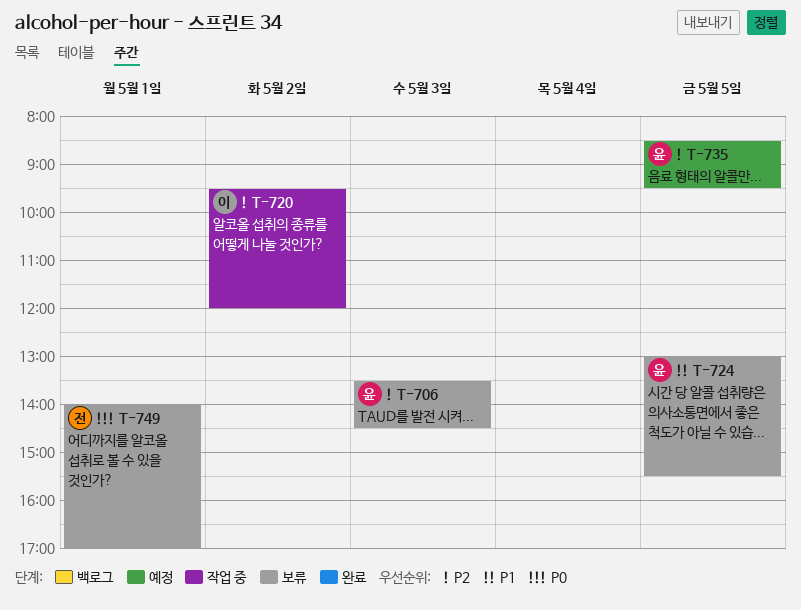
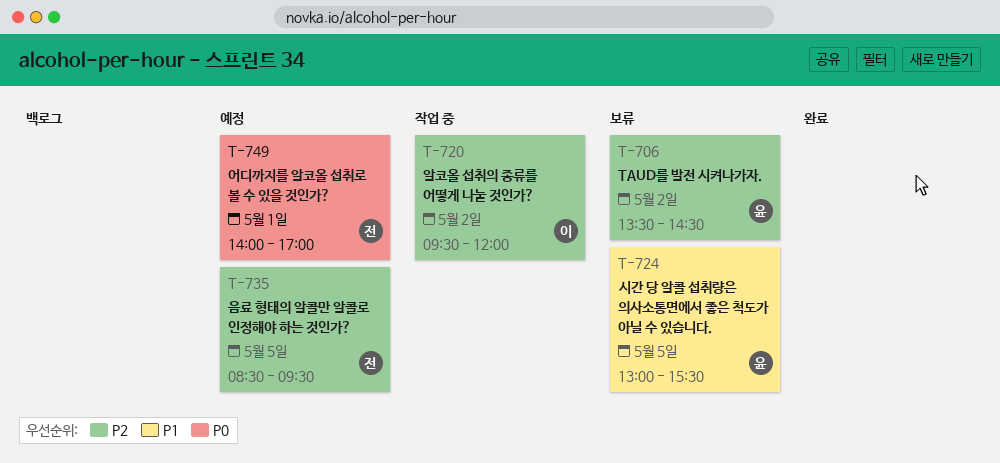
T-706, day: May 3 -> May 2
T-735, owner: 윤 -> 전
T-749, status: 보류 -> 예정

